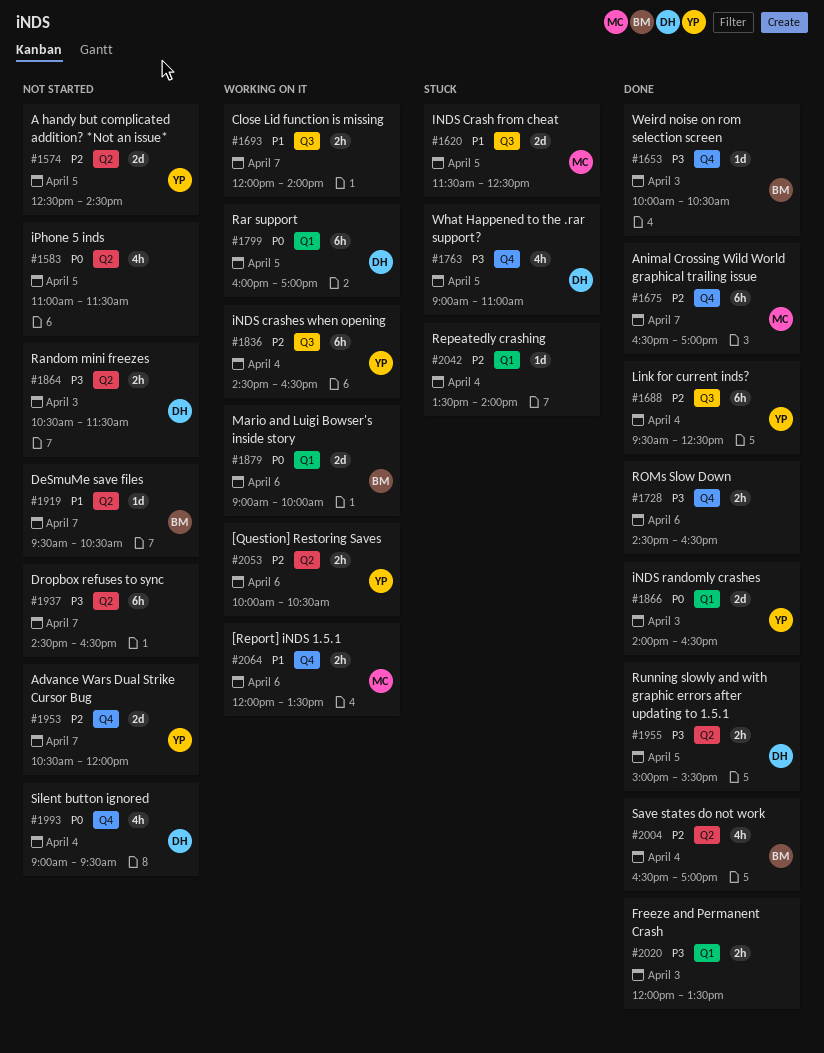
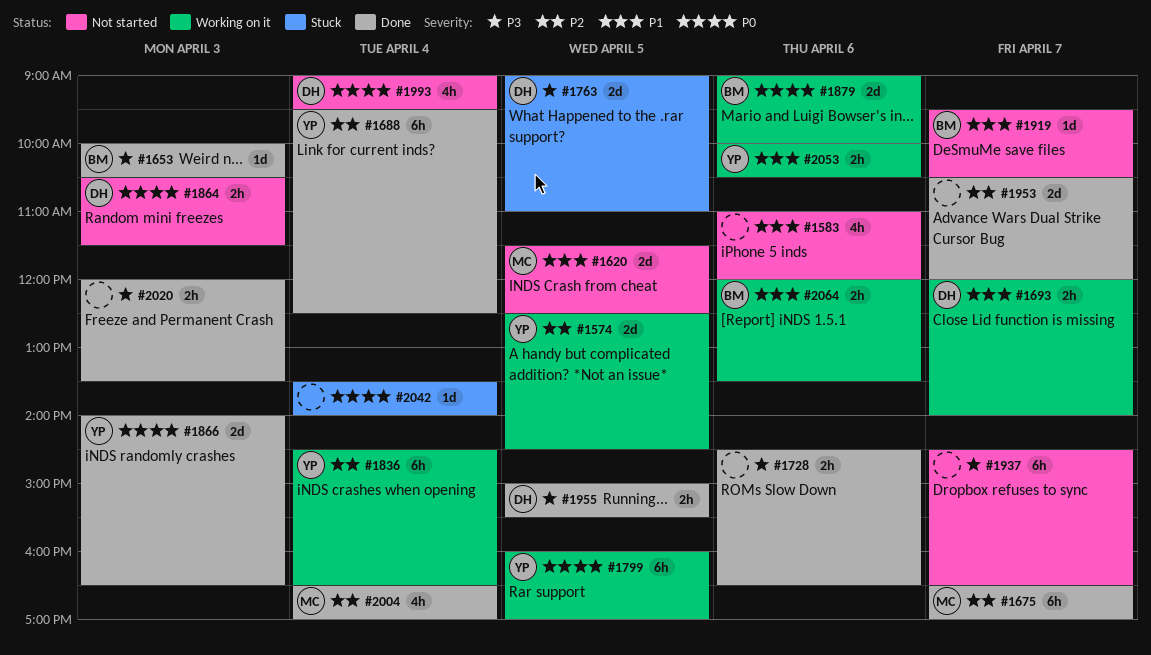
#1574, status: Not started -> Working on it
#1583, priority: P0 -> P1
#1583, day: Apr 5 -> Apr 6
#1583, ends: 11:30 -> 12:00
#1620, status: Stuck -> Not started
#1693, owner: none -> DH
#1763, estimate: 4h -> 2d
#1799, owner: DH -> YP
#1864, priority: P3 -> P0
#1953, status: Not started -> Done
#1953, owner: YP -> none
#2004, owner: BM -> MC
#2042, priority: P2 -> P0
#2053, priority: P2 -> P1
#2064, owner: MC -> BM

